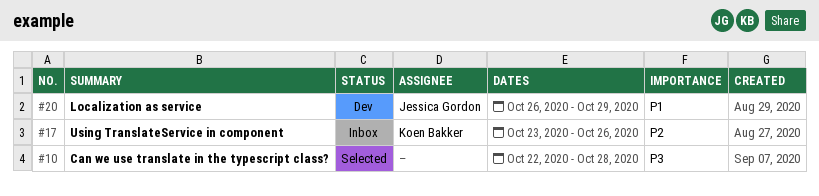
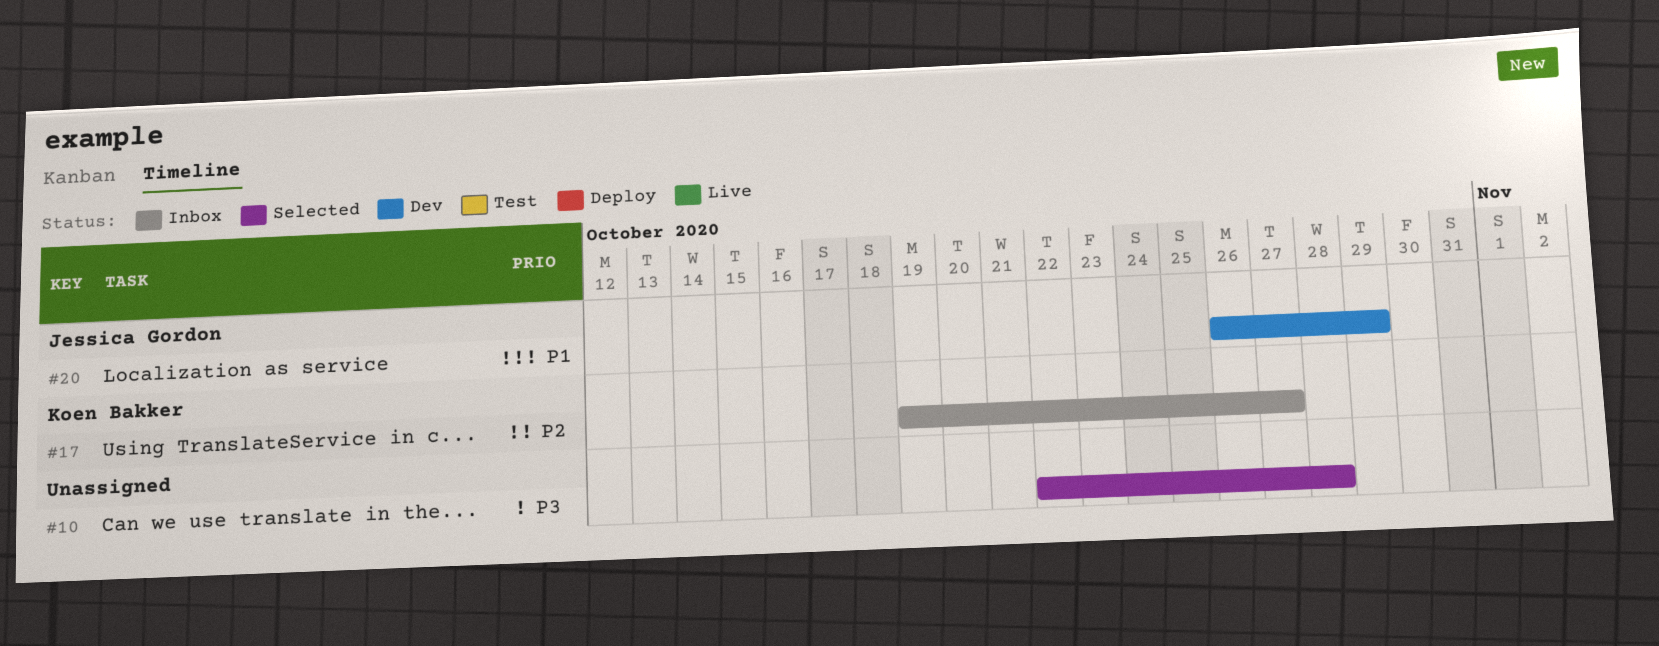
#17, start: Oct 23 -> Oct 19
#17, due: Oct 26 -> Oct 27

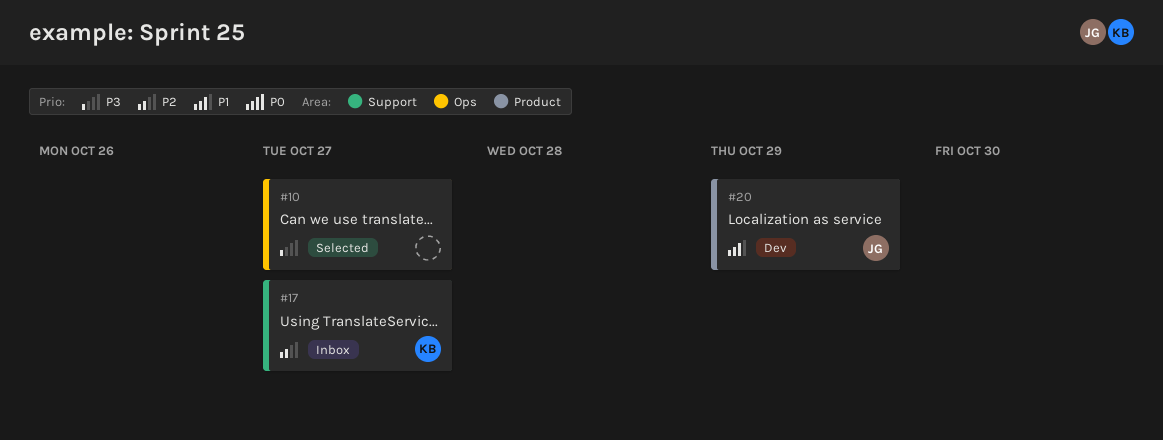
#10, due: Oct 28 -> Oct 27

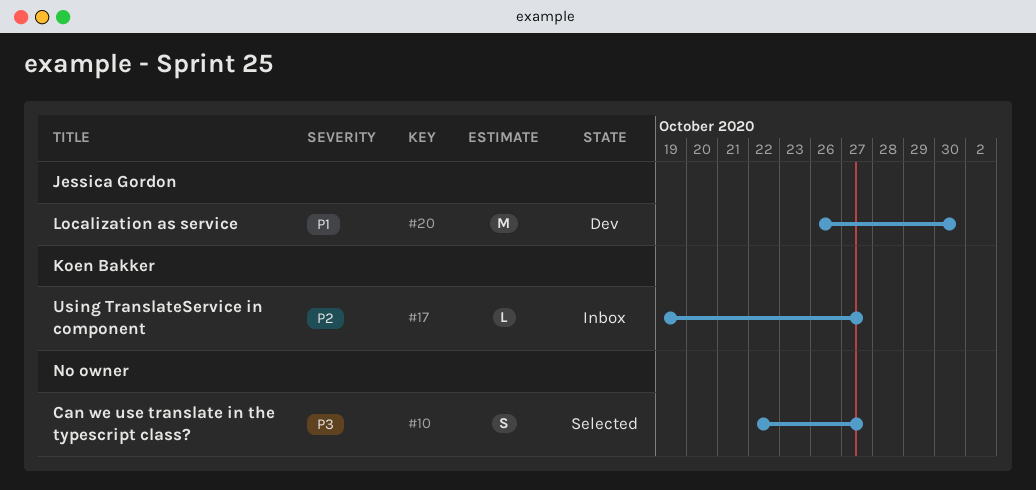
#20, due: Oct 29 -> Oct 30

